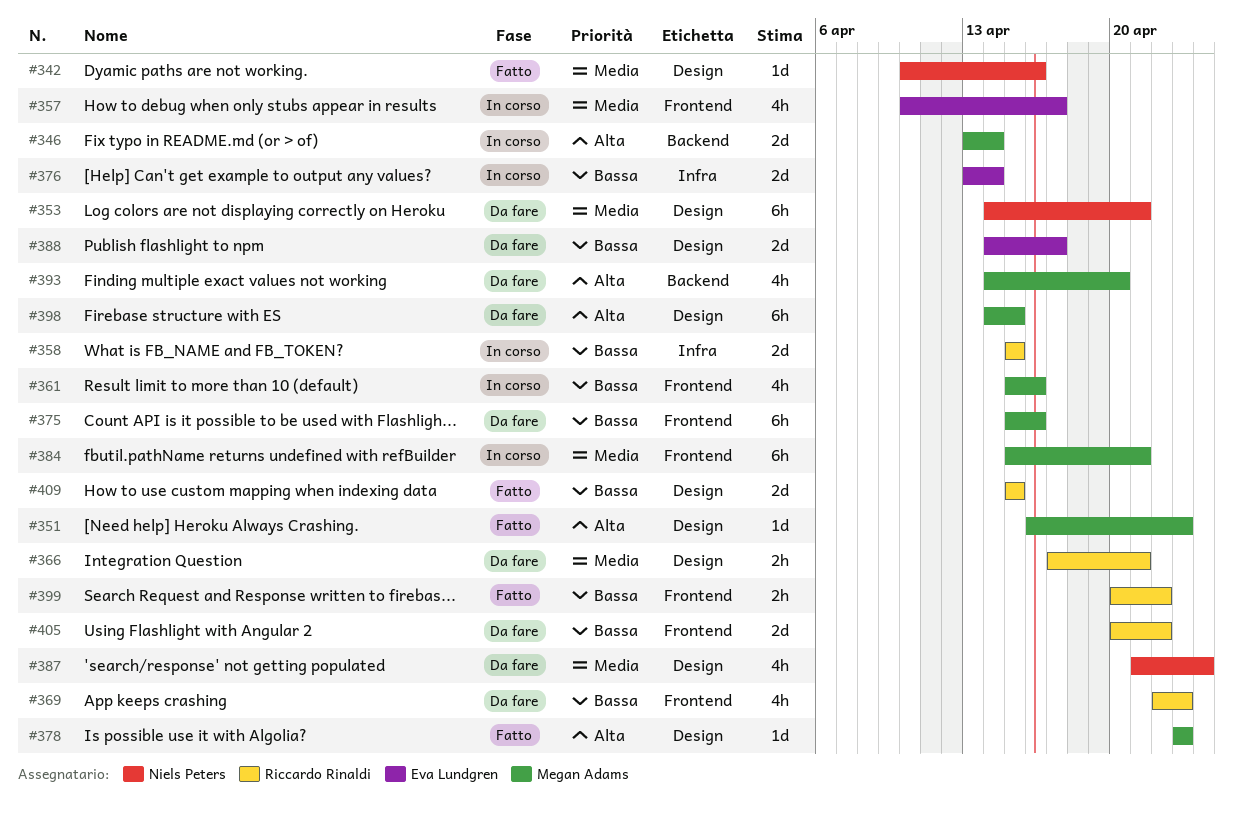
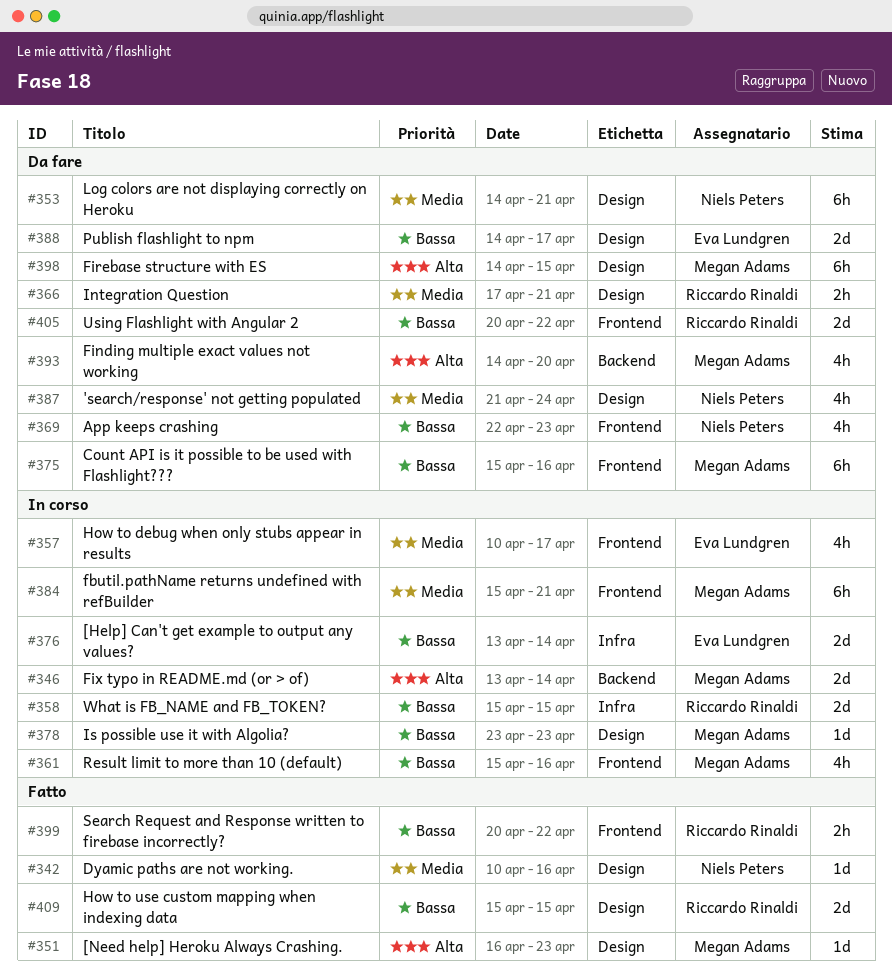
#369, owner: Riccardo Rinaldi -> Niels Peters
#378, status: Fatto -> In corso
#378, priority: Alta -> Bassa

